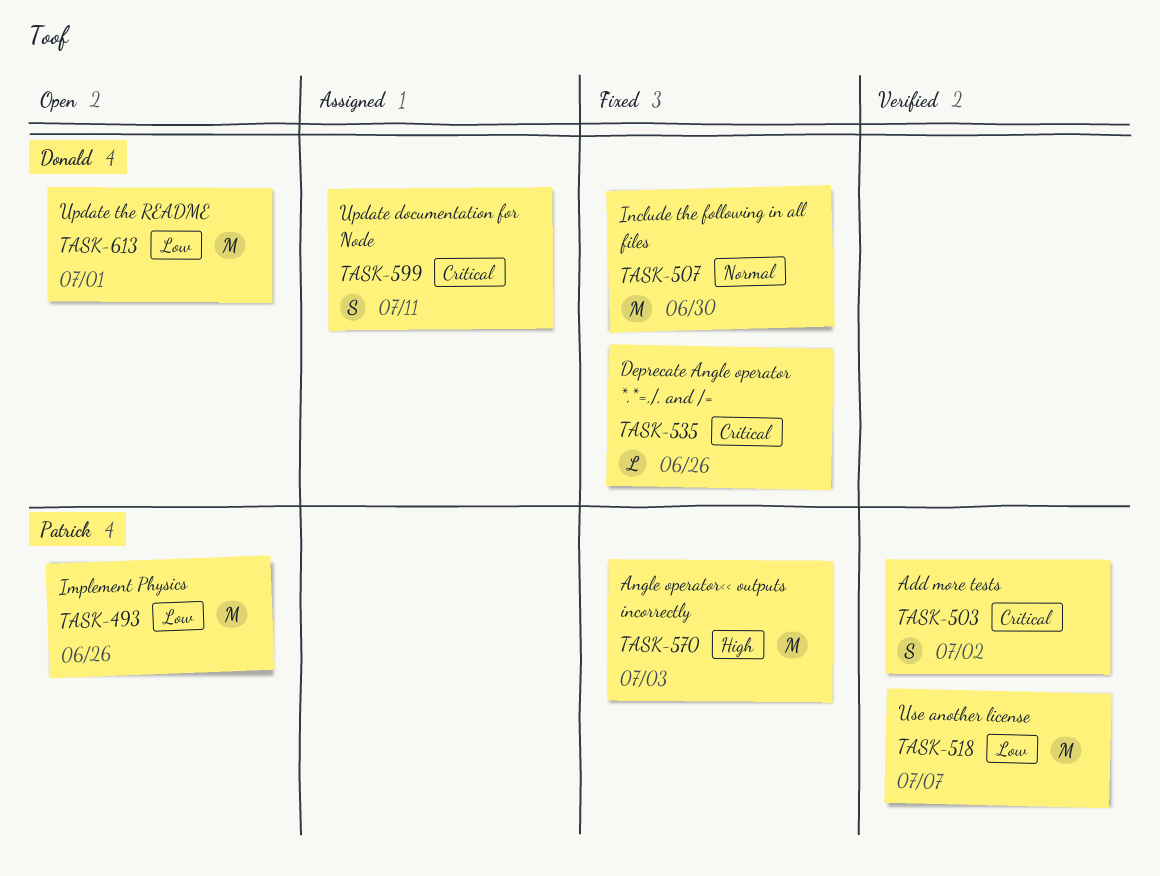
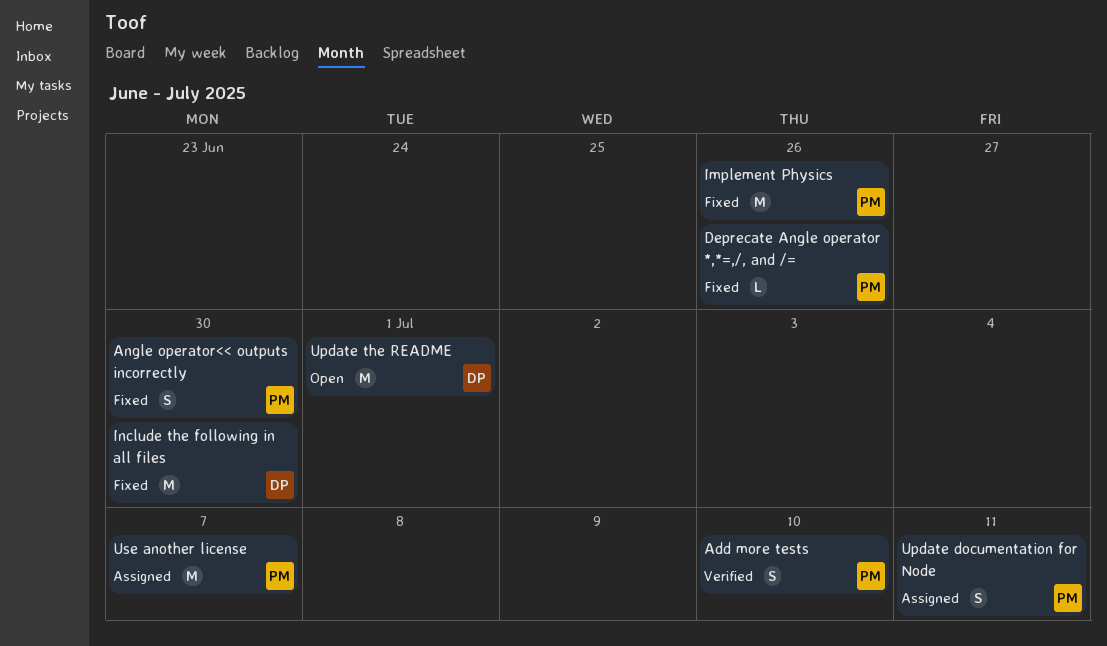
Add more tests, due: Jul 2 -> Jul 10
Angle operator<< outputs incorrectly, estimate: M -> S
Angle operator<< outputs incorrectly, due: Jul 3 -> Jun 30
Deprecate Angle operator *,*=,/, and /=, owner: Donald -> Patrick
Implement Physics, status: Open -> Fixed
Update documentation for Node, owner: Donald -> Patrick
Use another license, status: Verified -> Assigned

